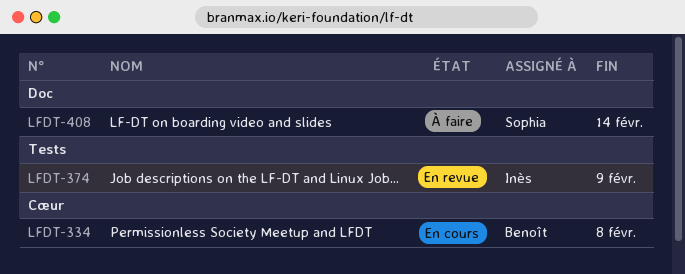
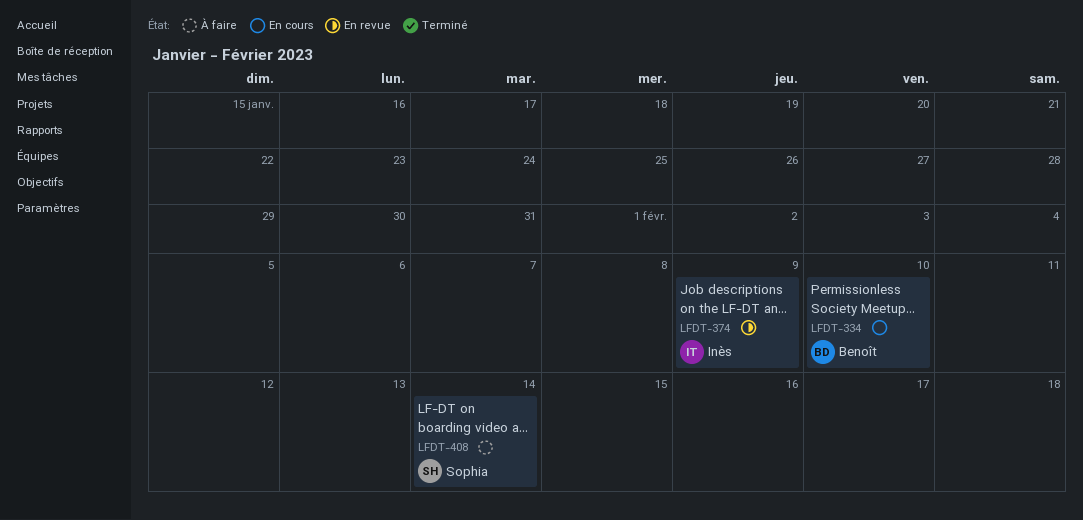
LFDT-334, due: Feb 8 -> Feb 10

